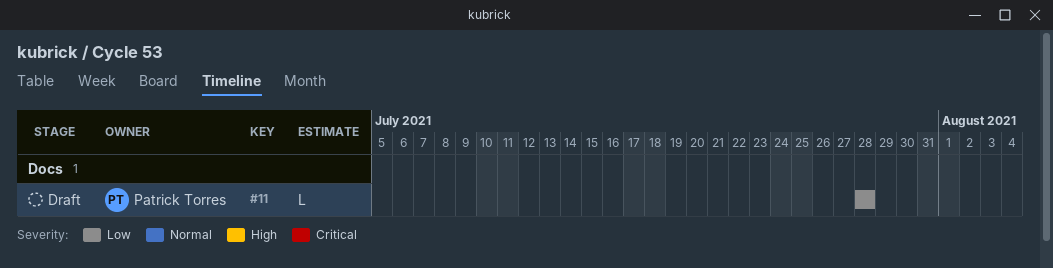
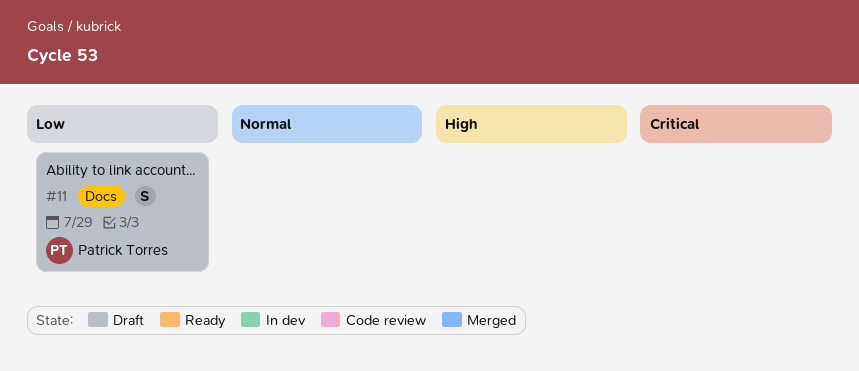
#11, estimate: L -> S
#11, due: Jul 28 -> Jul 29

